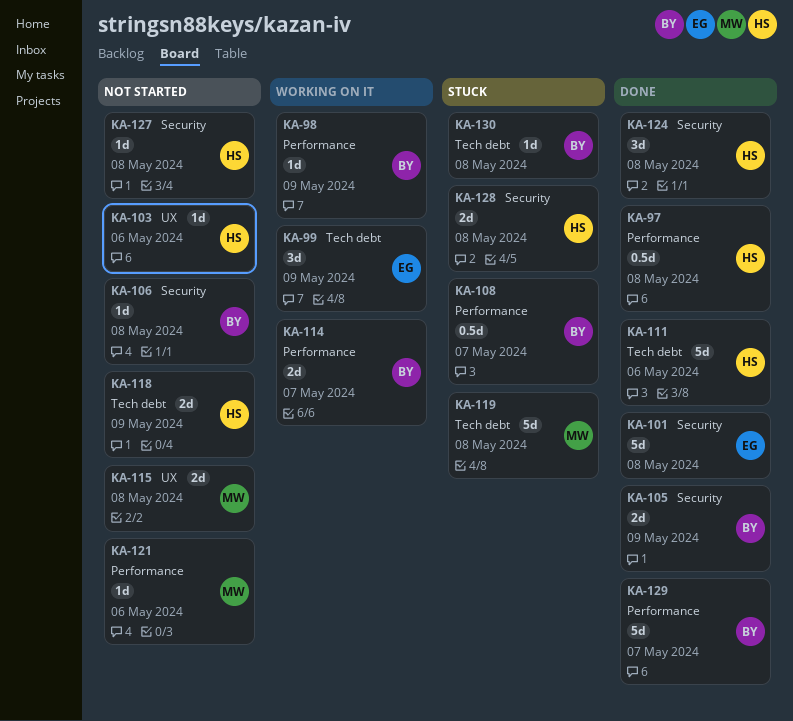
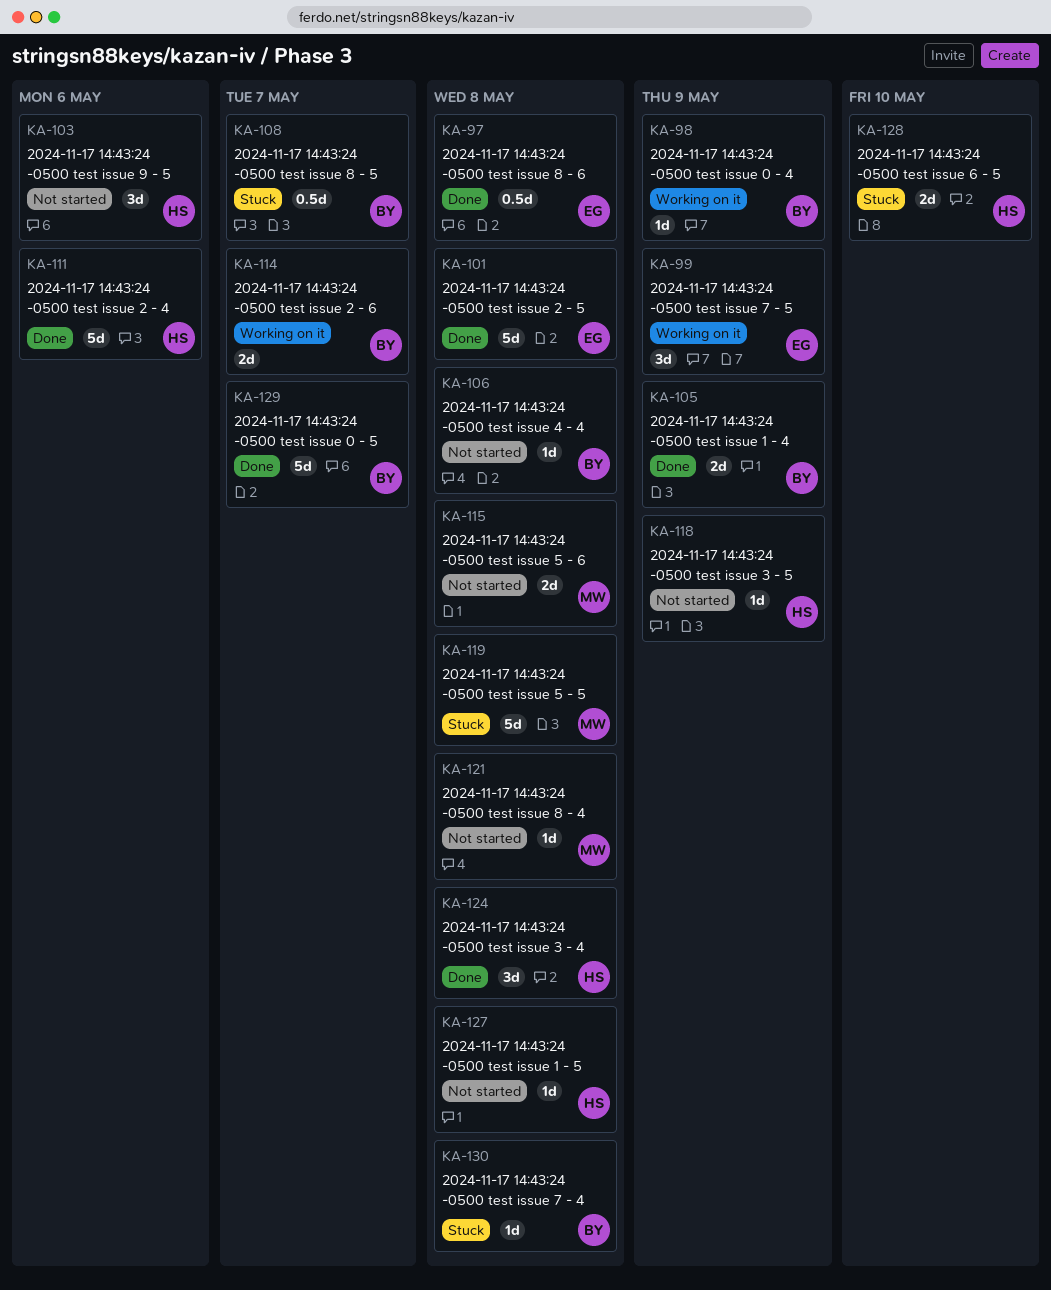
KA-97, owner: HS -> EG
KA-103, estimate: 1d -> 3d
KA-118, estimate: 2d -> 1d
KA-121, due: May 6 -> May 8
KA-128, due: May 8 -> May 10

